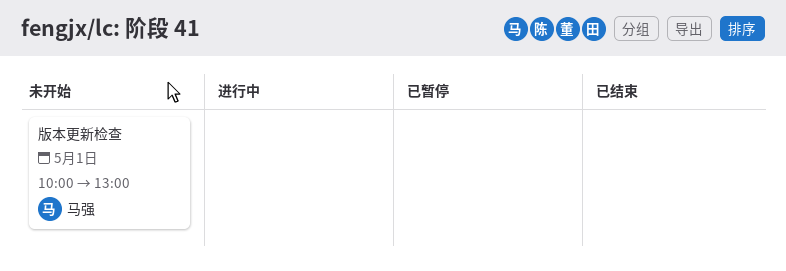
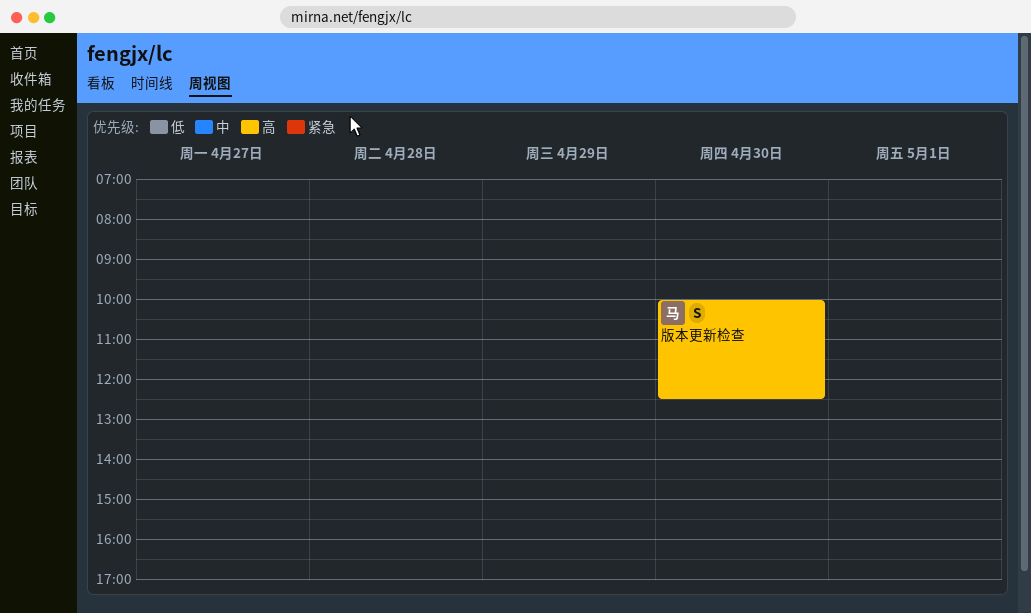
版本更新检查, day: May 1 -> Apr 30
版本更新检查, ends: 13:00 -> 12:30

